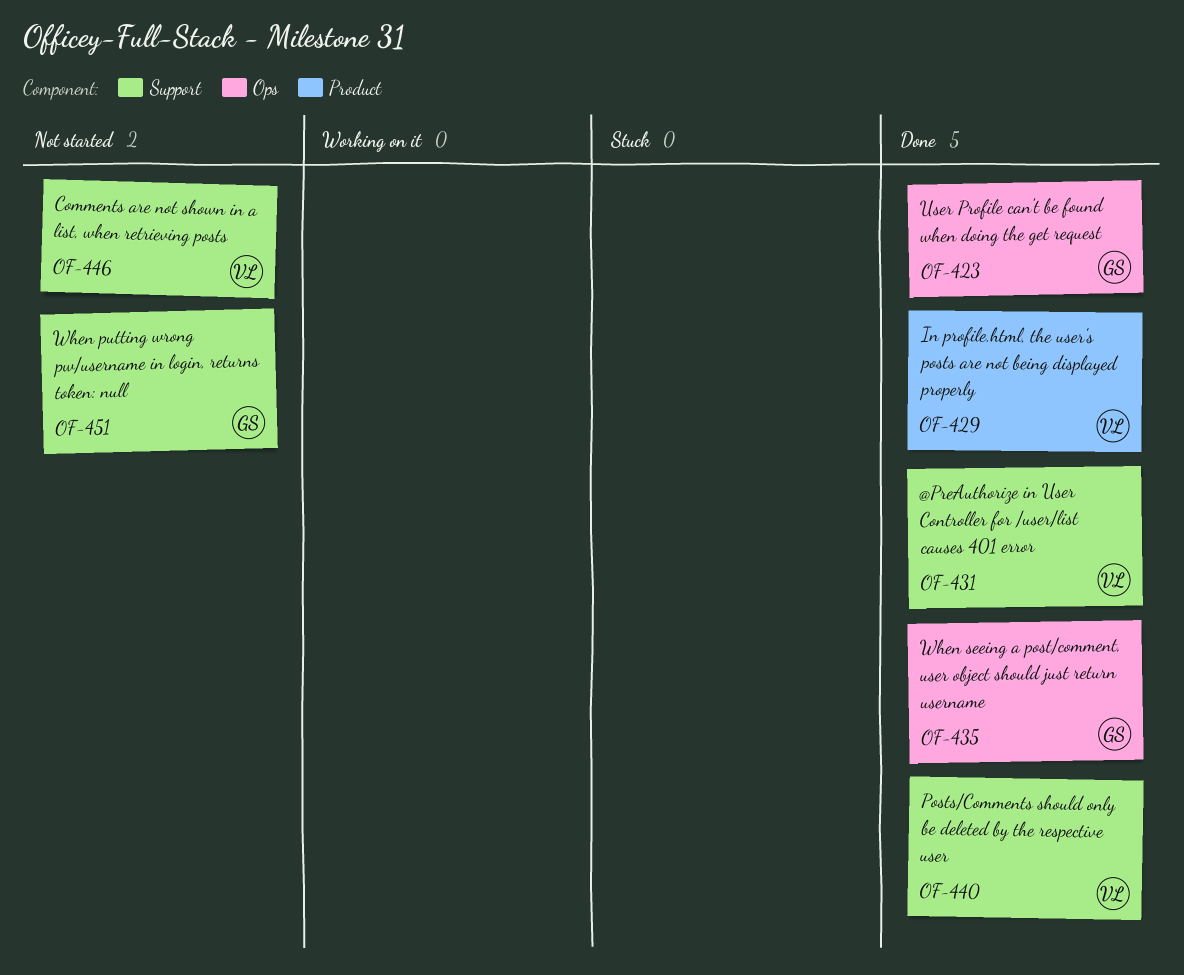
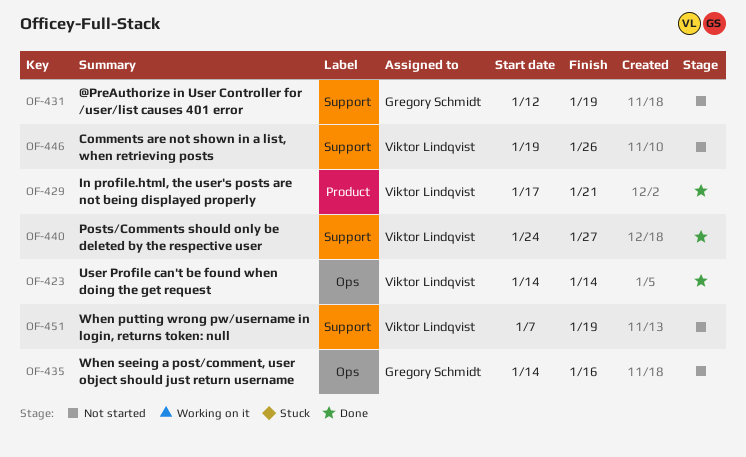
OF-423, owner: Gregory Schmidt -> Viktor Lindqvist
OF-431, status: Done -> Not started
OF-431, owner: Viktor Lindqvist -> Gregory Schmidt
OF-435, status: Done -> Not started
OF-451, owner: Gregory Schmidt -> Viktor Lindqvist

